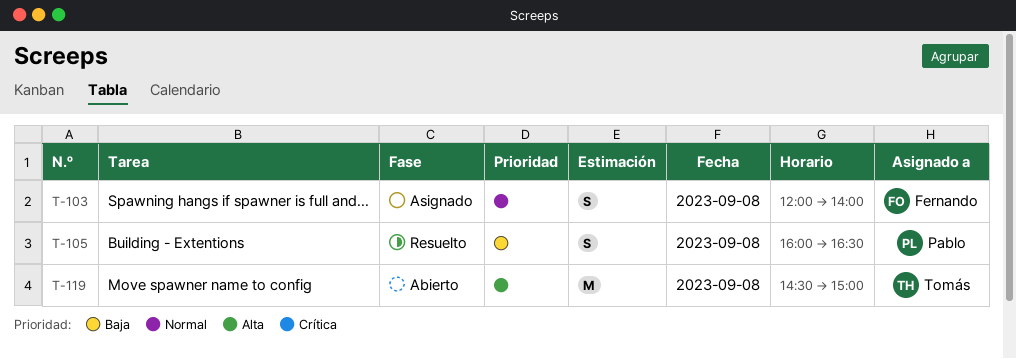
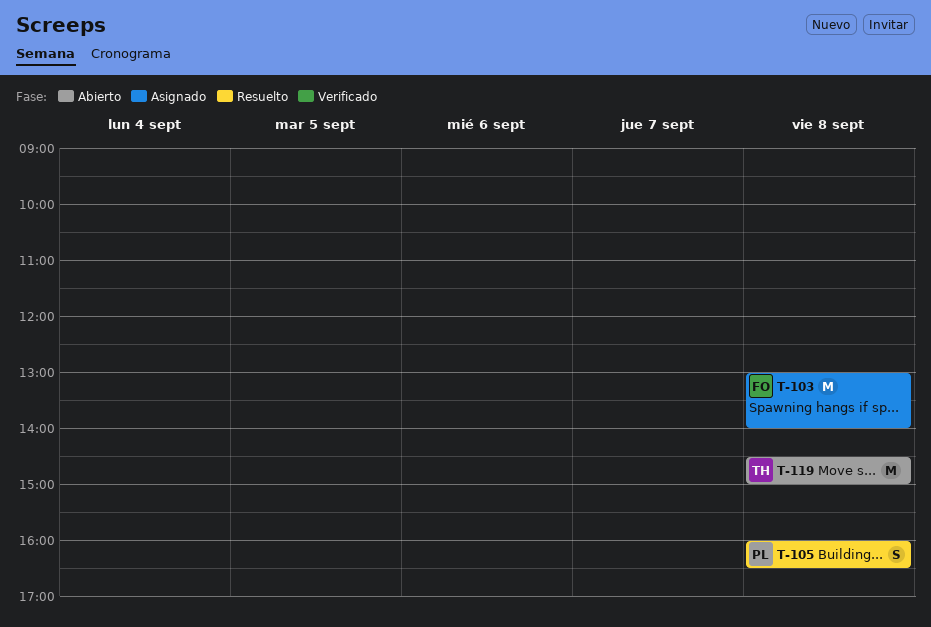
T-103, estimate: S -> M
T-103, begins: 12:00 -> 13:00

